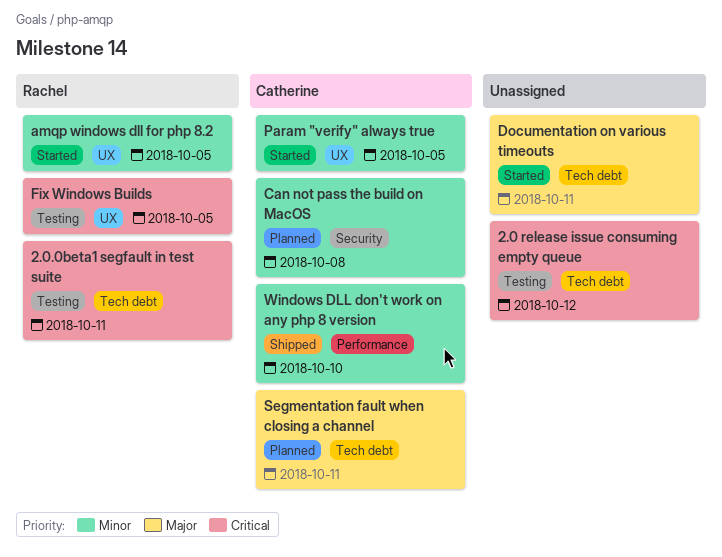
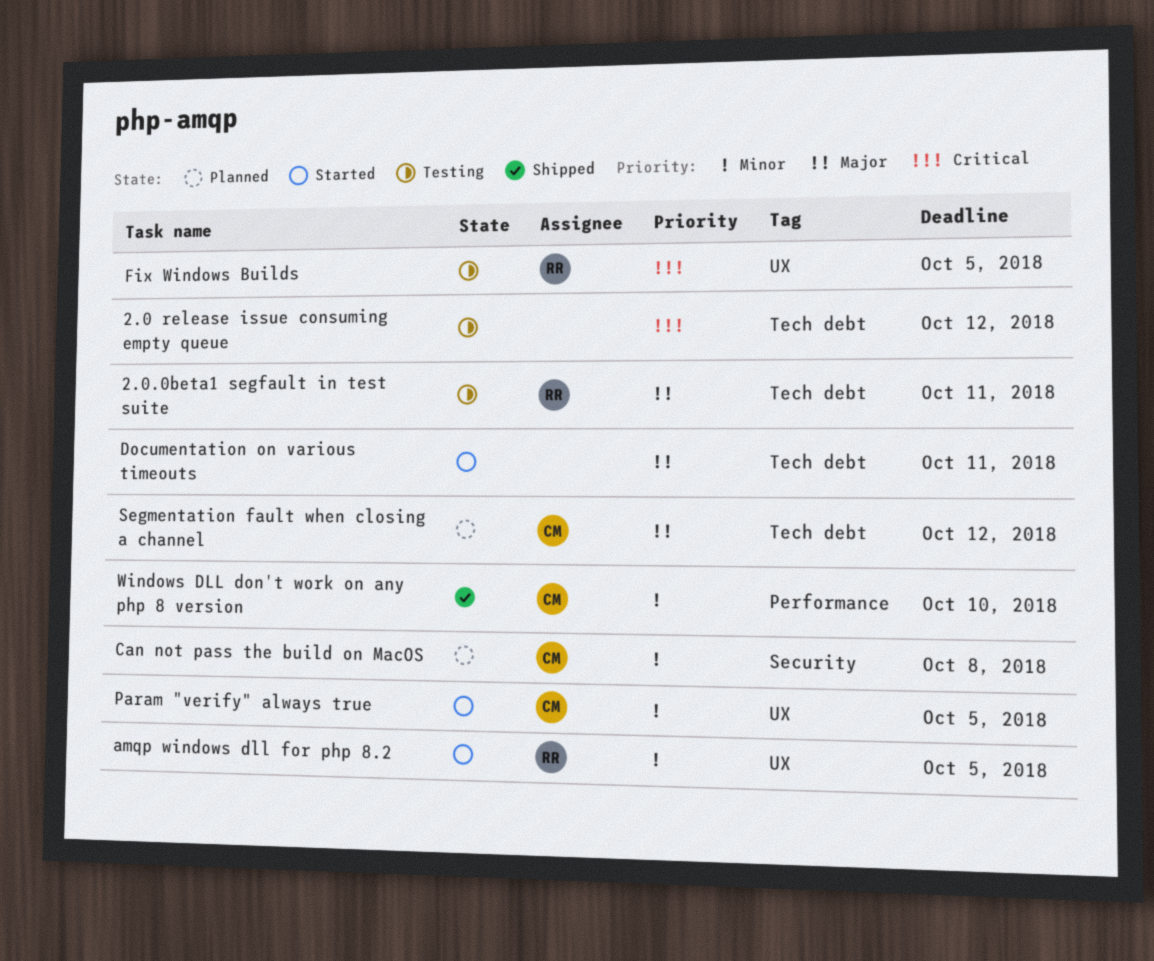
2.0.0beta1 segfault in test suite, priority: Critical -> Major
Segmentation fault when closing a channel, due: Oct 11 -> Oct 12

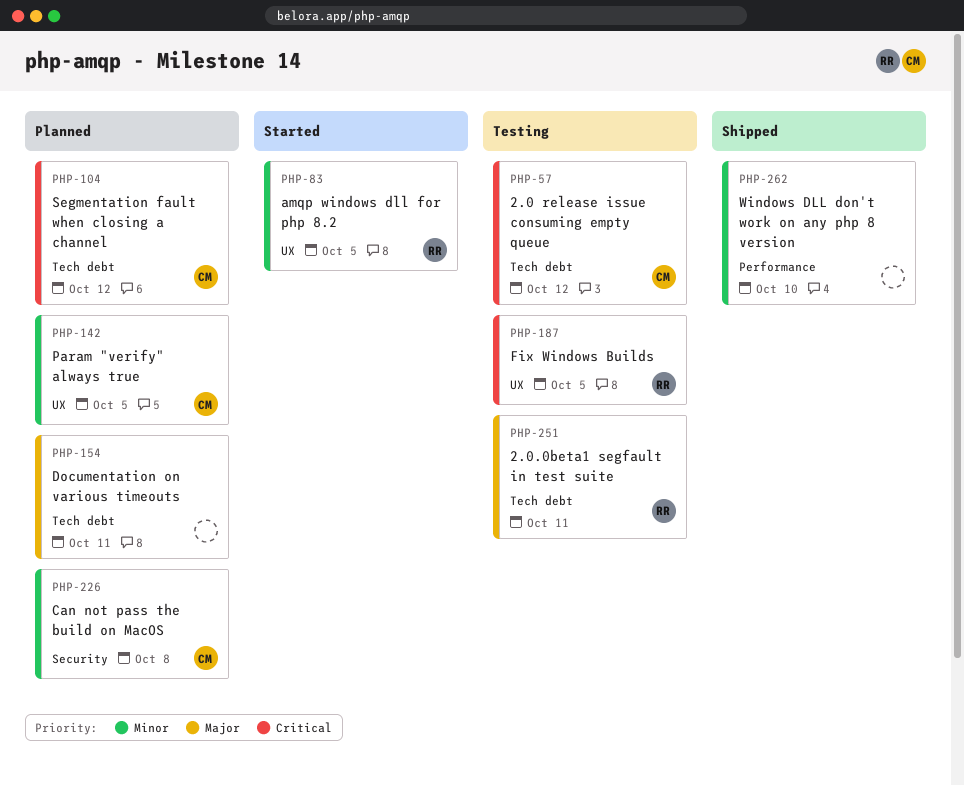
2.0 release issue consuming empty queue, owner: none -> CM
Documentation on various timeouts, status: Started -> Planned
Param "verify" always true, status: Started -> Planned
Segmentation fault when closing a channel, priority: Major -> Critical
Windows DLL don't work on any php 8 version, owner: CM -> none

